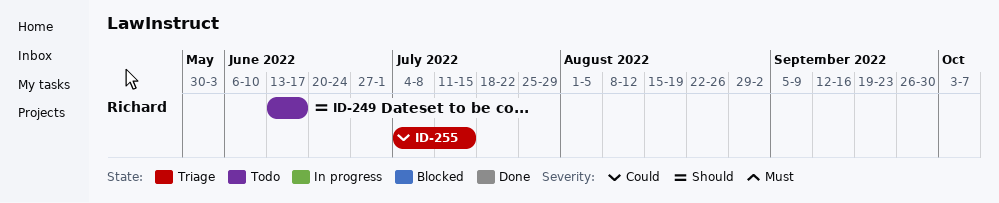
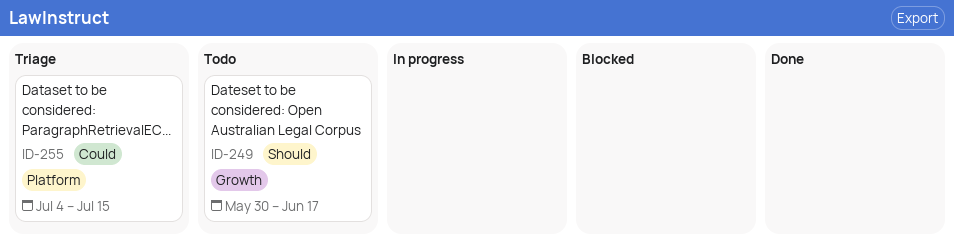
ID-249, start: Jun 13 -> May 30

